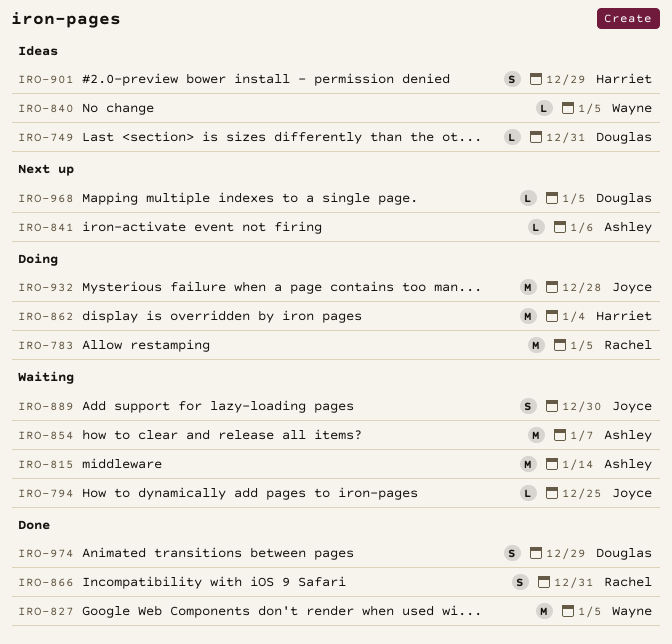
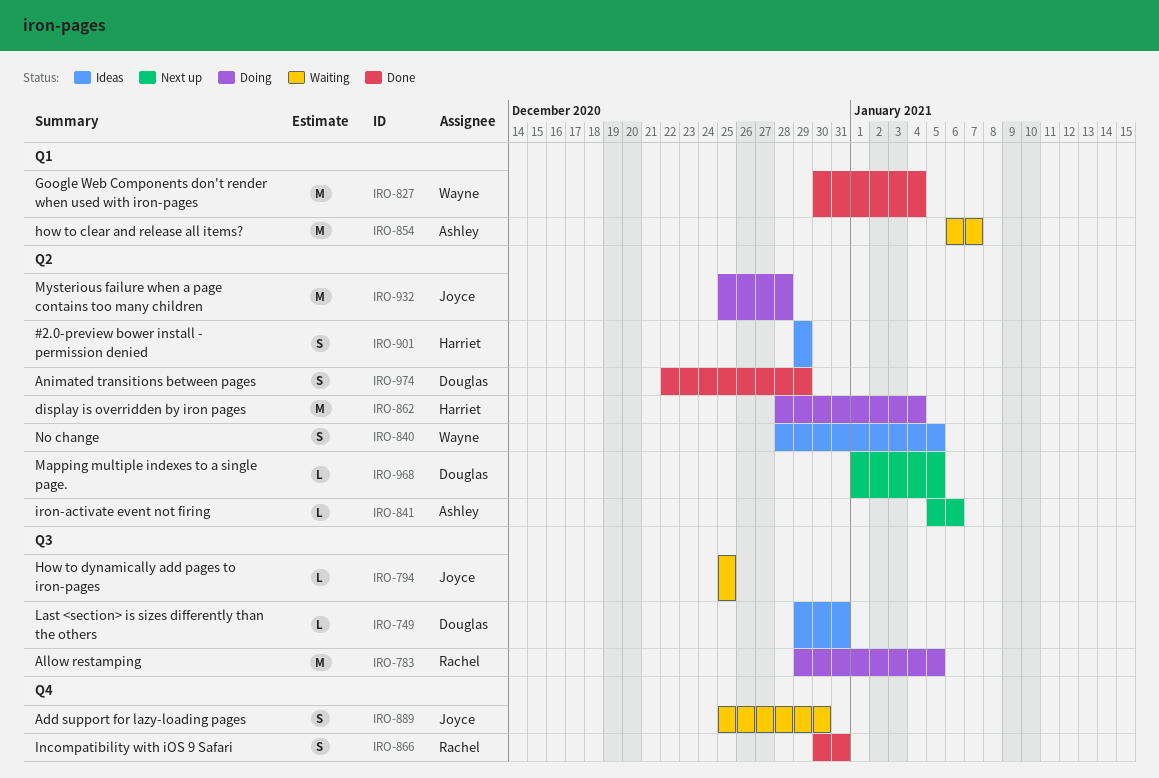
IRO-815: present -> none
IRO-827, due: Jan 5 -> Jan 4
IRO-840, estimate: L -> S

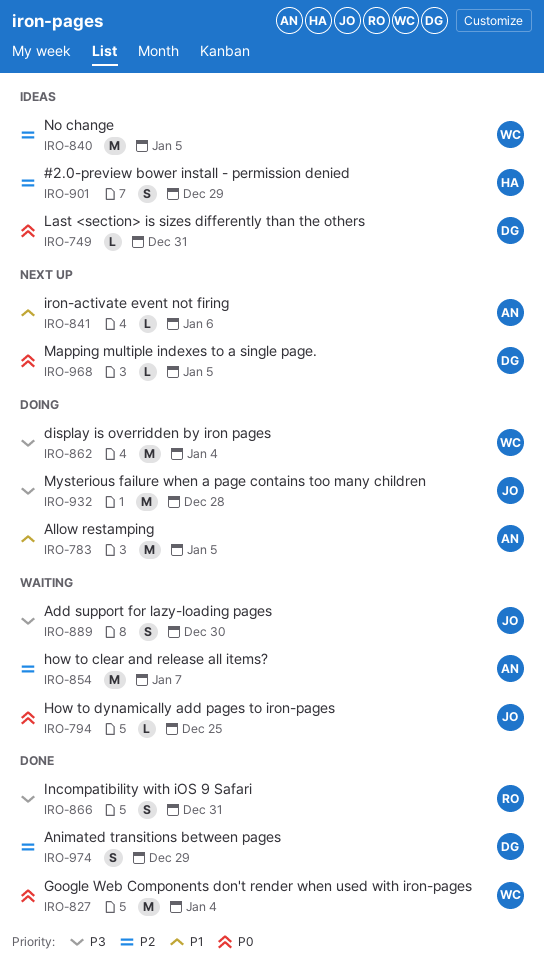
IRO-783, owner: Rachel -> Ashley
IRO-840, estimate: S -> M
IRO-862, owner: Harriet -> Wayne

